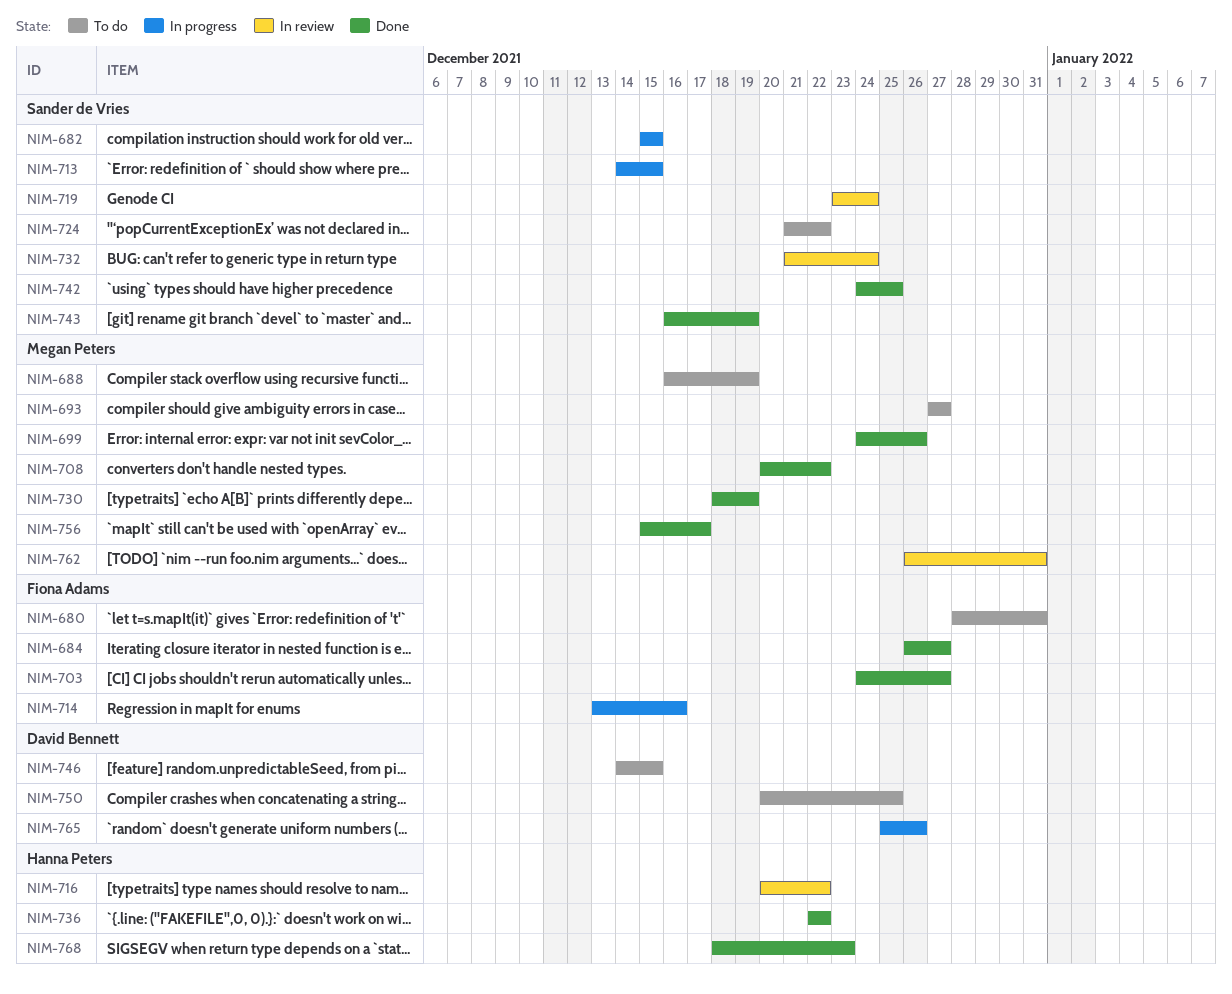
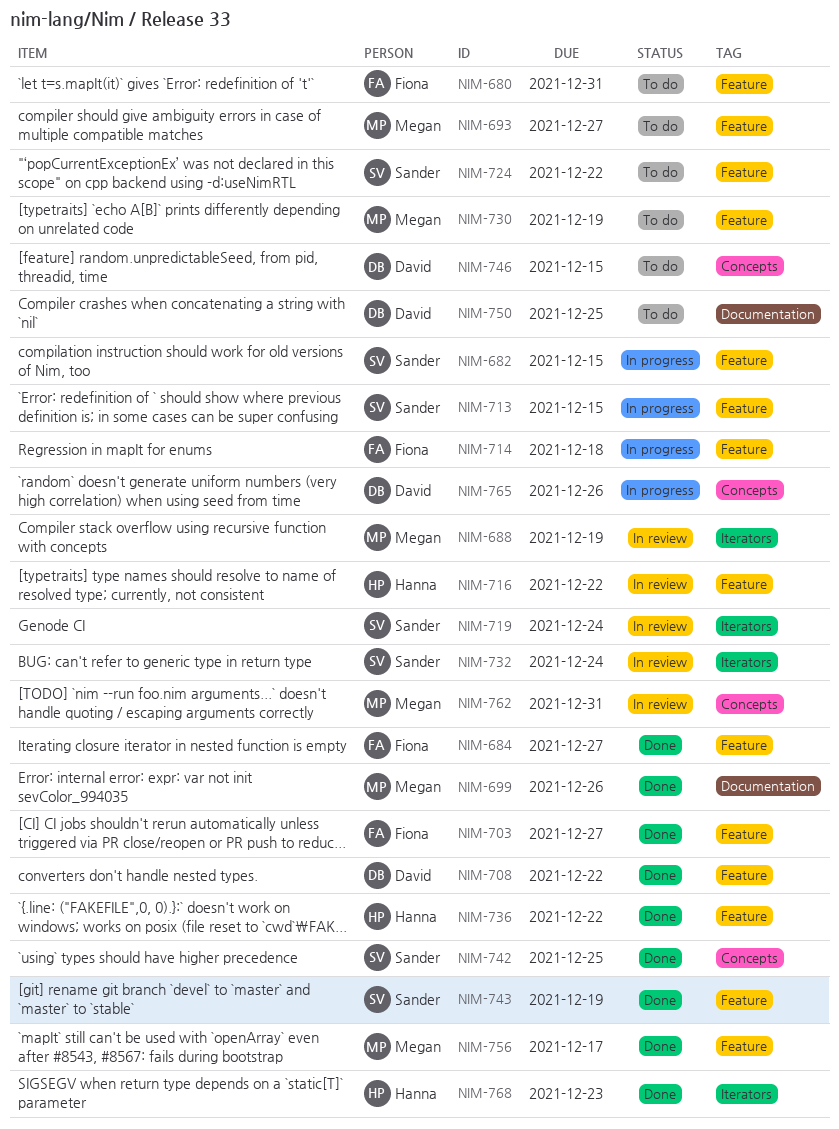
NIM-688, status: To do -> In review
NIM-708, owner: Megan Peters -> David Bennett
NIM-714, due: Dec 16 -> Dec 18
NIM-730, status: Done -> To do

